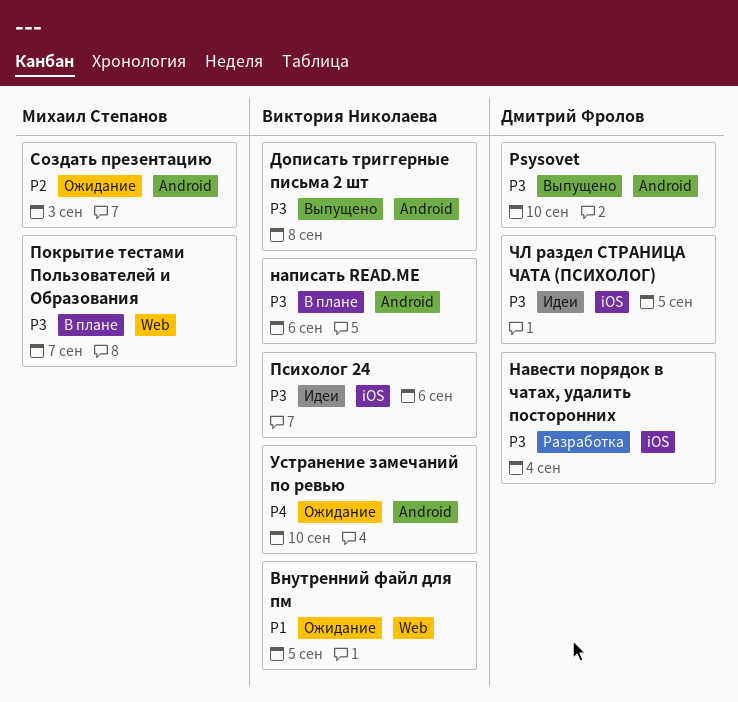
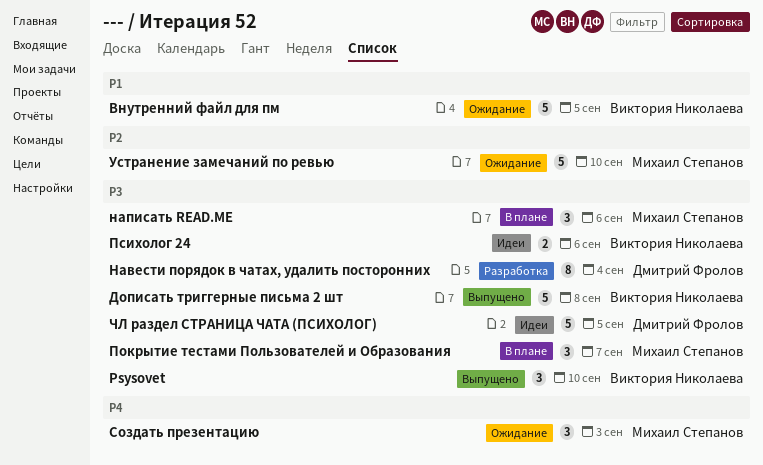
Psysovet, owner: Дмитрий Фролов -> Виктория Николаева
написать READ.ME, owner: Виктория Николаева -> Михаил Степанов
Создать презентацию, priority: P2 -> P4
Устранение замечаний по ревью, owner: Виктория Николаева -> Михаил Степанов
Устранение замечаний по ревью, priority: P4 -> P2

